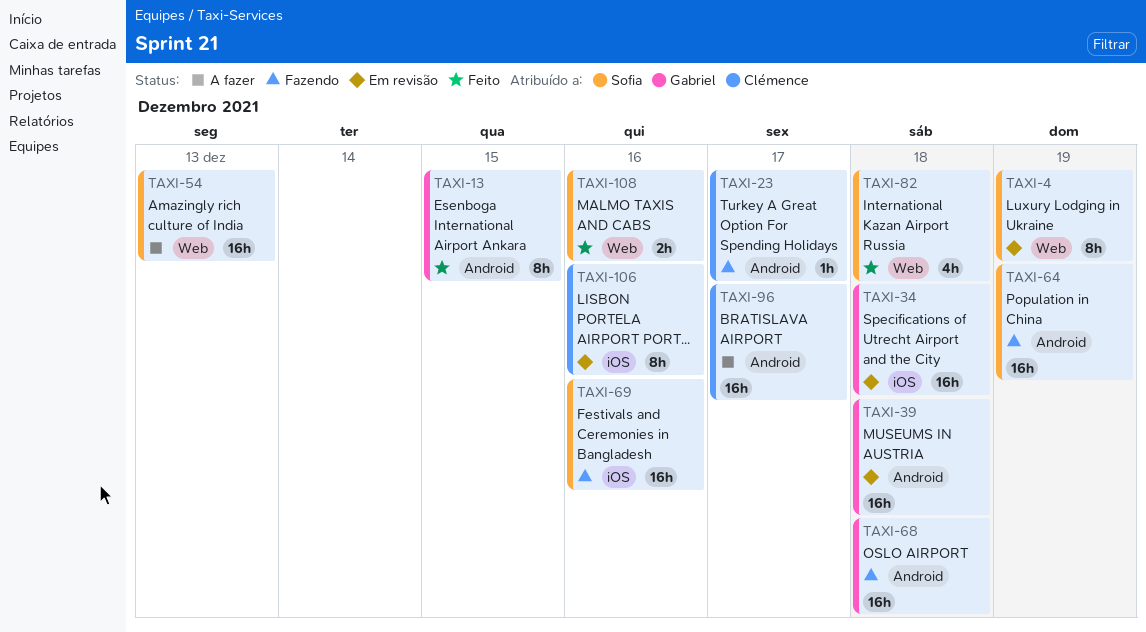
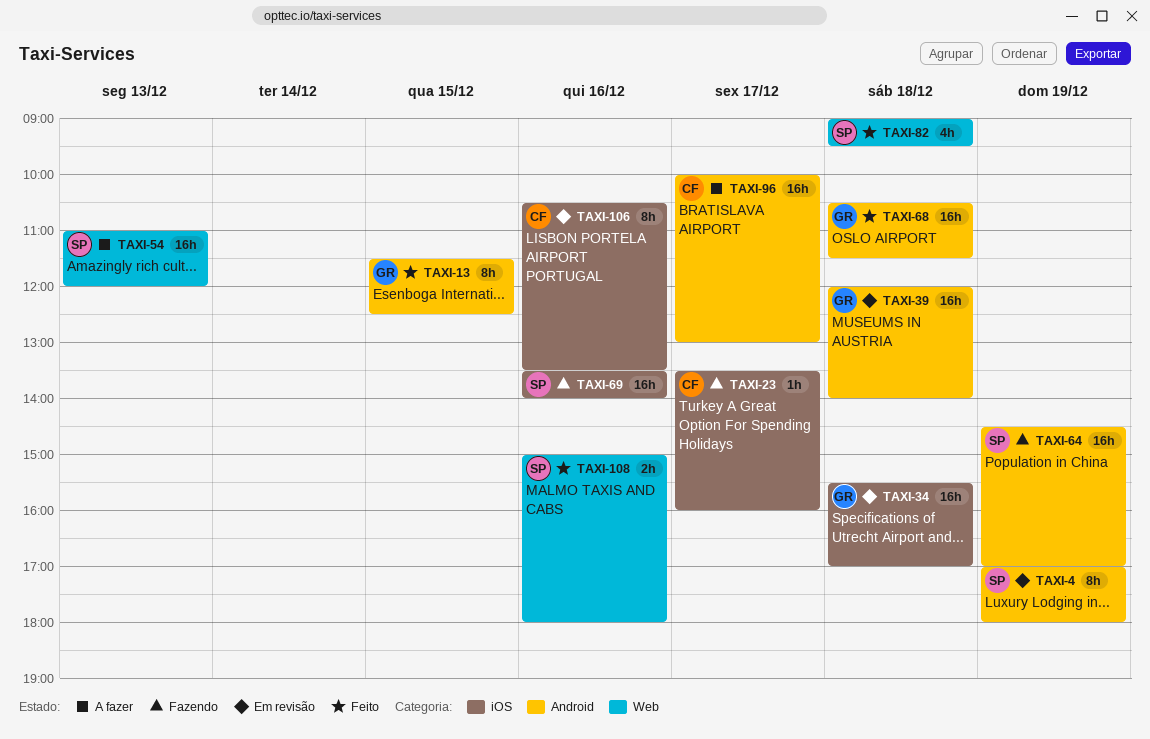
TAXI-4, label: Web -> Android
TAXI-23, label: Android -> iOS
TAXI-68, status: Fazendo -> Feito

